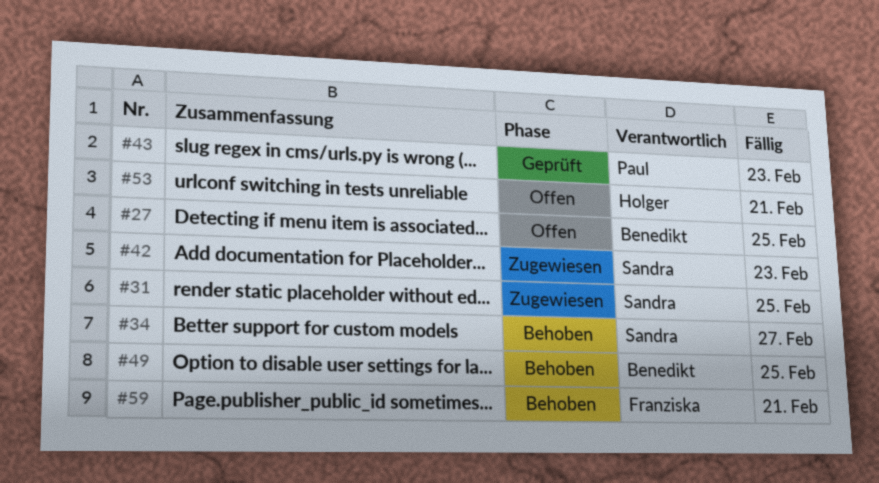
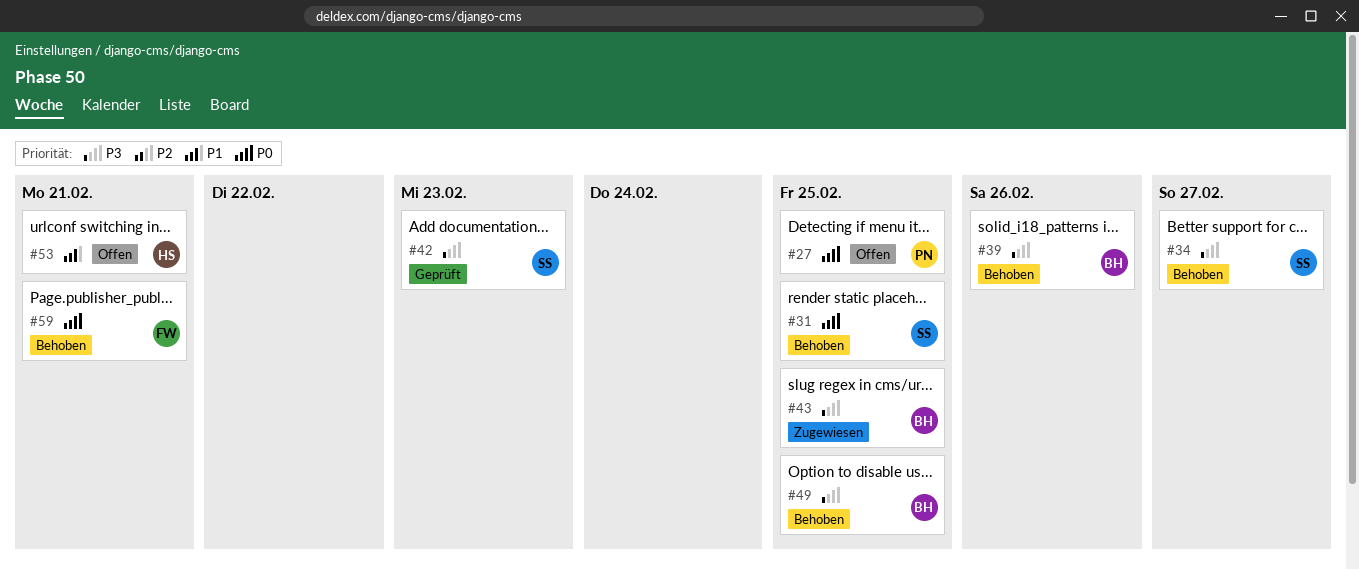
#27, owner: Benedikt -> Paul
#31, status: Zugewiesen -> Behoben
#39: none -> present
#42, status: Zugewiesen -> Geprüft
#43, status: Geprüft -> Zugewiesen
#43, owner: Paul -> Benedikt
#43, due: Feb 23 -> Feb 25

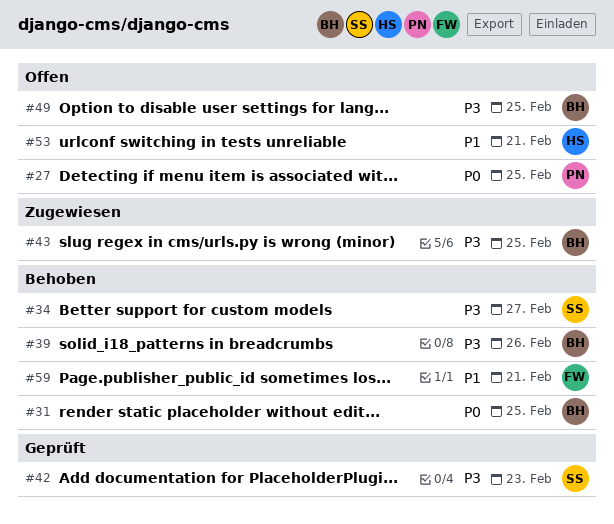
#31, owner: SS -> BH
#49, status: Behoben -> Offen
#59, priority: P0 -> P1

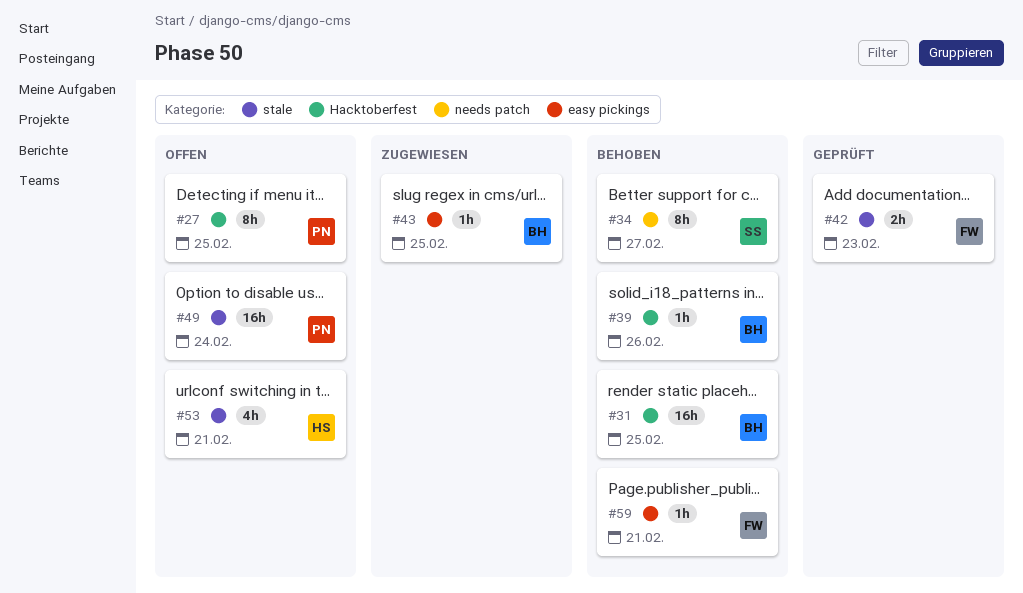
#42, owner: SS -> FW
#49, owner: BH -> PN
#49, due: Feb 25 -> Feb 24

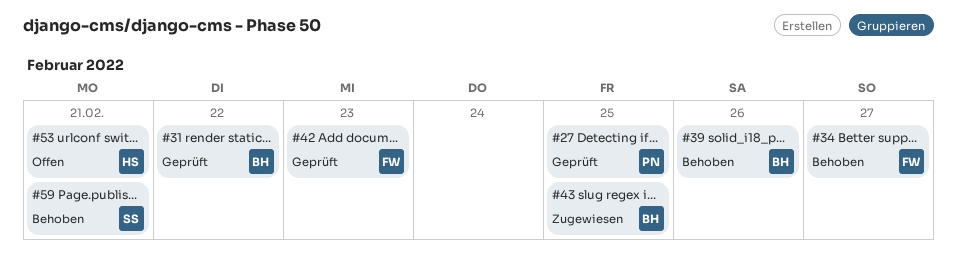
#27, status: Offen -> Geprüft
#31, status: Behoben -> Geprüft
#31, due: Feb 25 -> Feb 22
#34, owner: SS -> FW
#49: present -> none
#59, owner: FW -> SS

